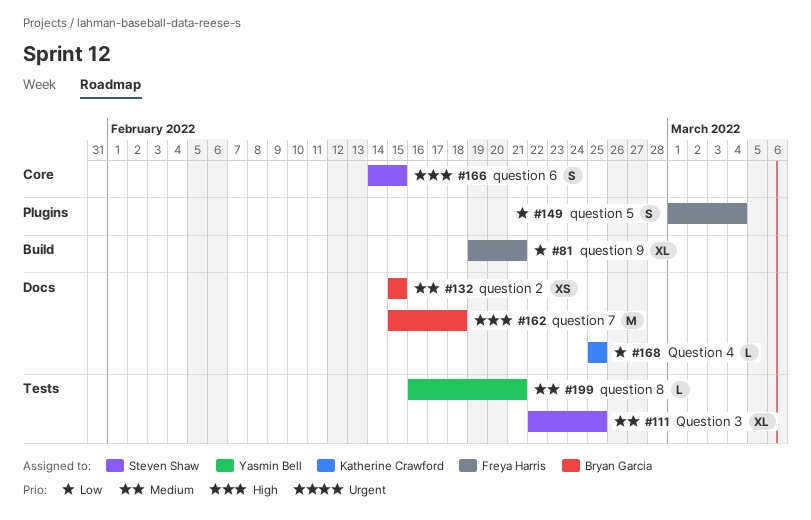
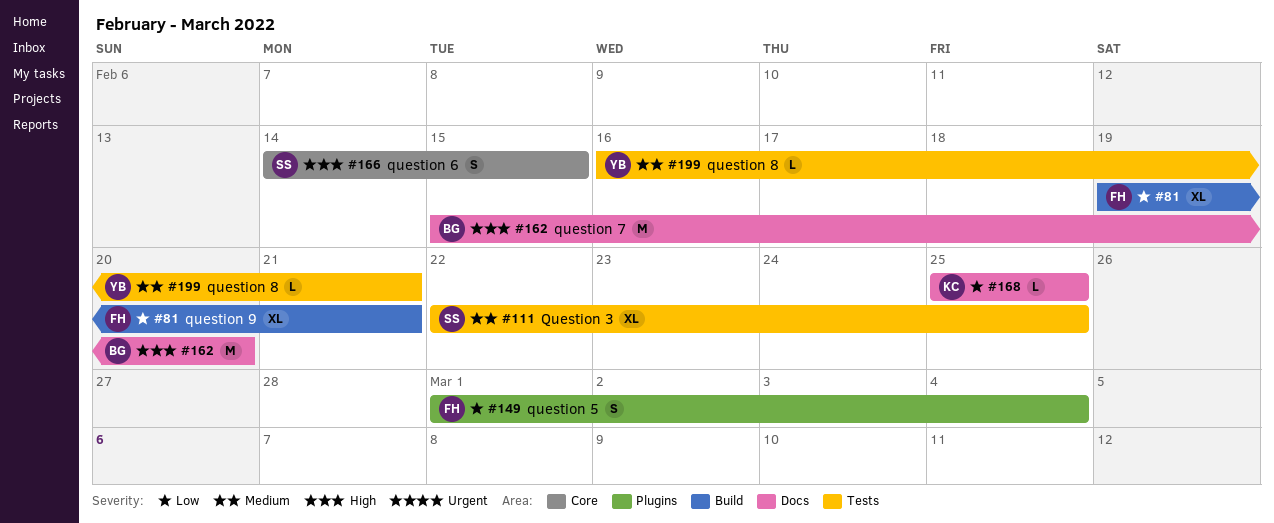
#132: present -> none
#162, due: Feb 18 -> Feb 20

